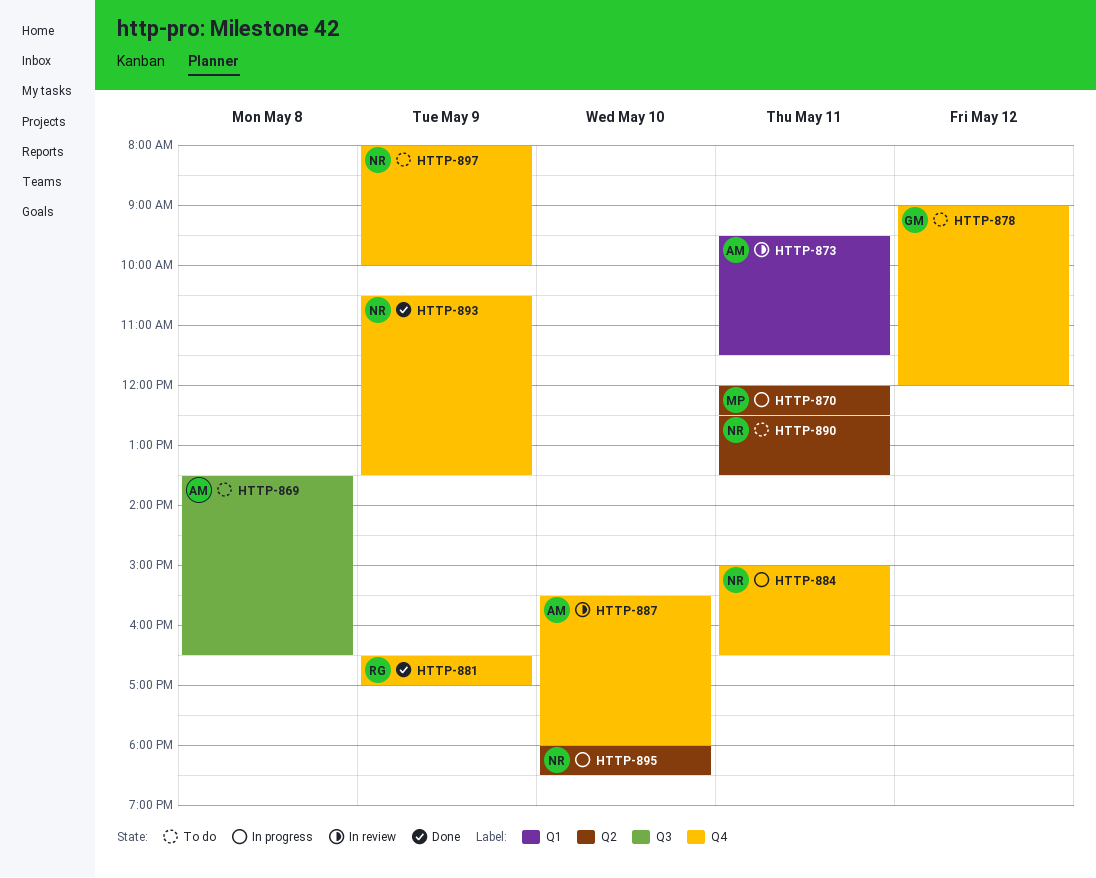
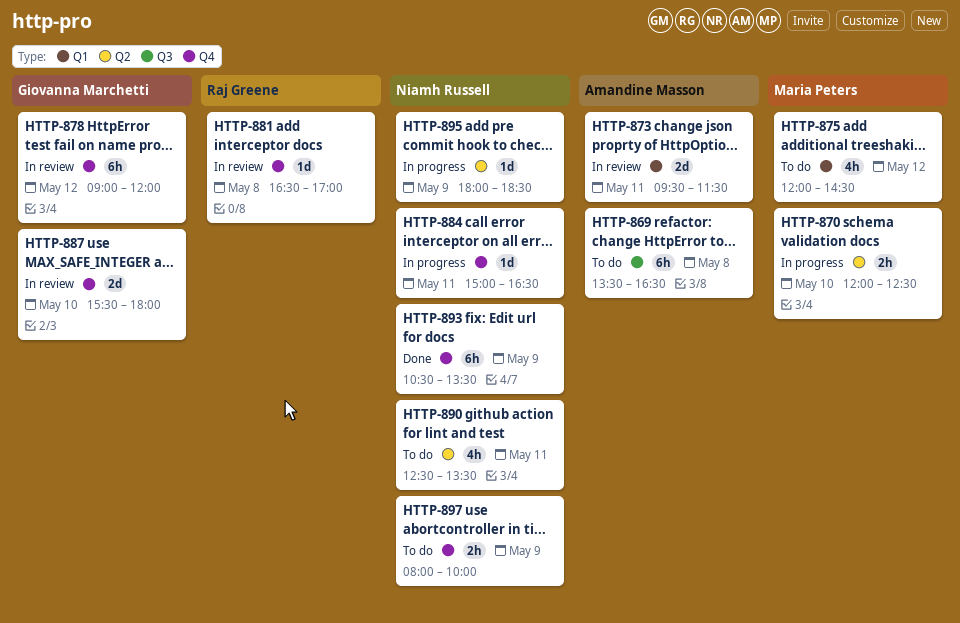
HTTP-870, day: May 11 -> May 10
HTTP-875: none -> present
HTTP-878, status: To do -> In review
HTTP-881, status: Done -> In review
HTTP-881, day: May 9 -> May 8
HTTP-887, owner: Amandine Masson -> Giovanna Marchetti
HTTP-895, day: May 10 -> May 9

